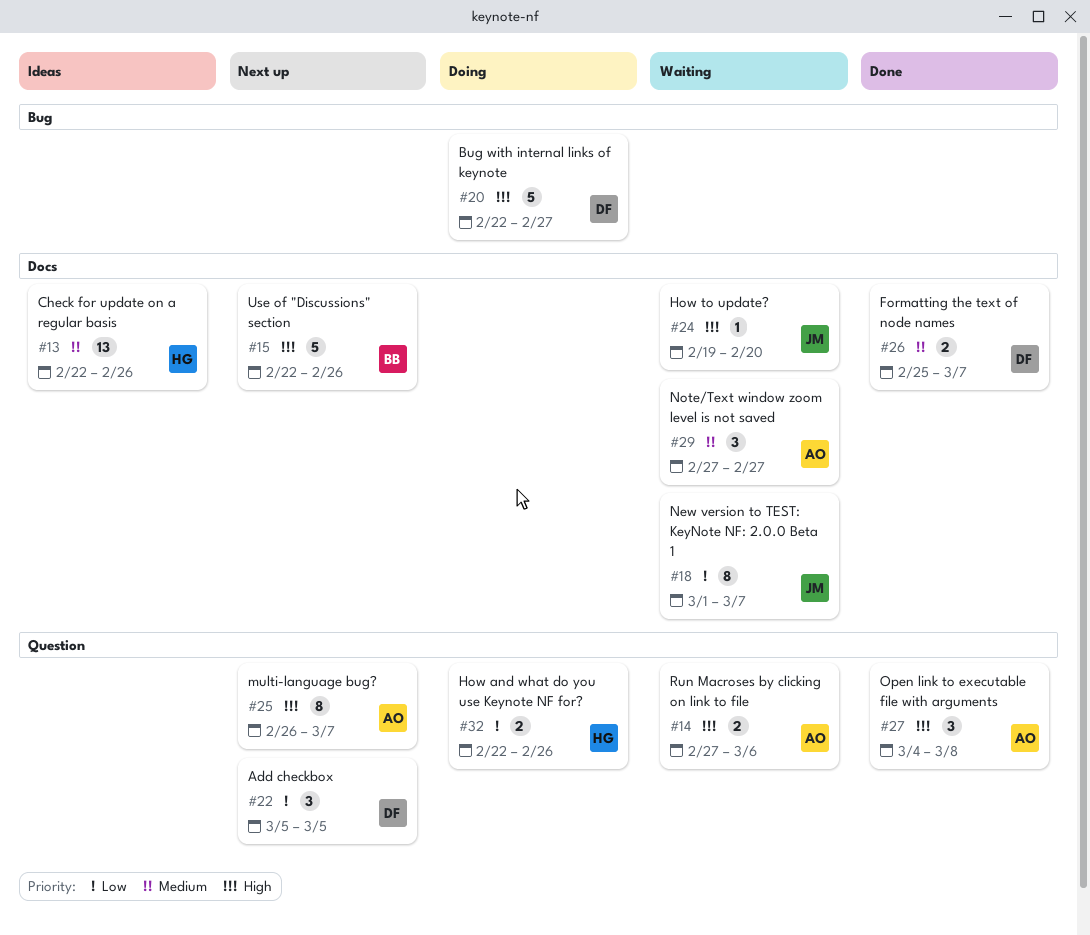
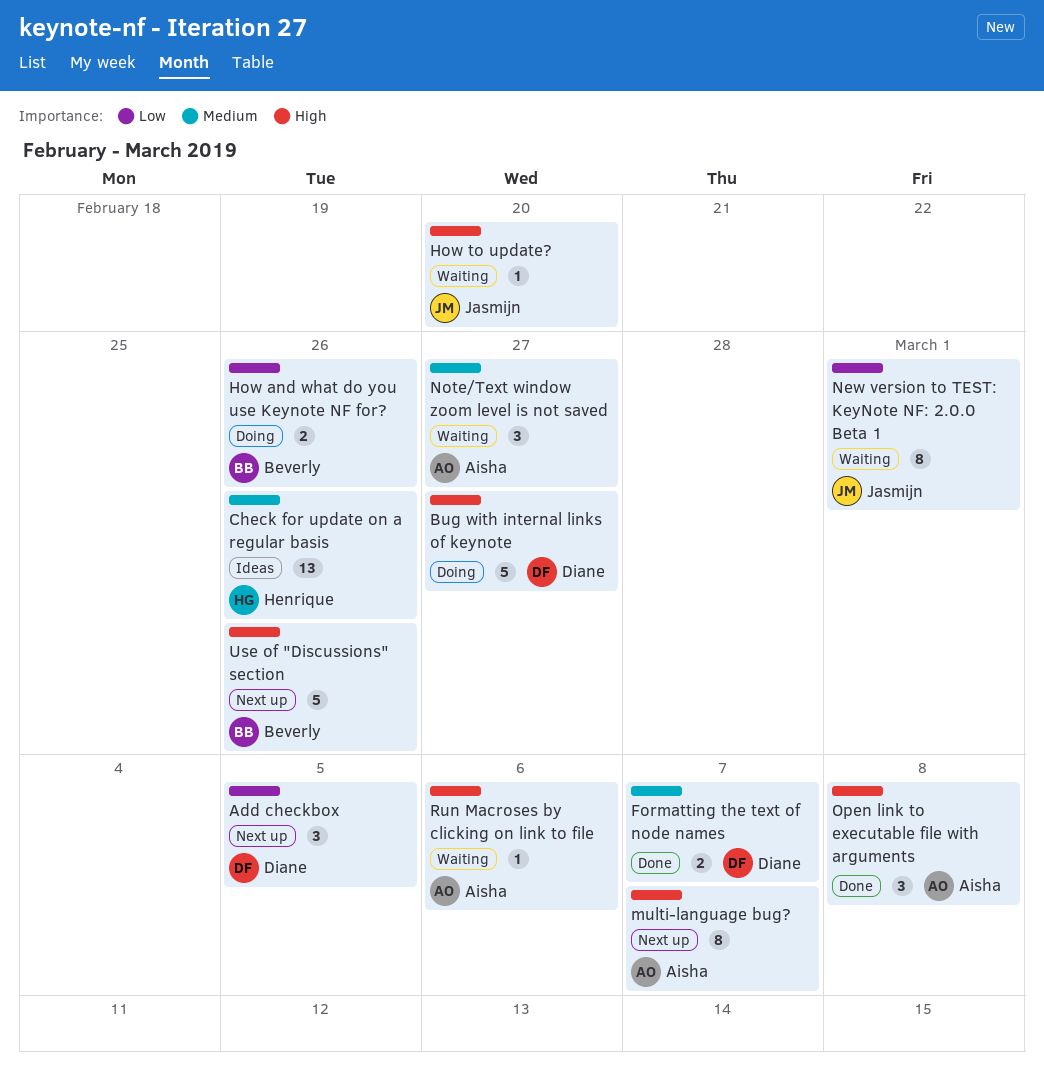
How and what do you use Keynote NF for?, owner: Henrique -> Beverly
New version to TEST: KeyNote NF: 2.0.0 Beta 1, due: Mar 7 -> Mar 1
Run Macroses by clicking on link to file, estimate: 2 -> 1

